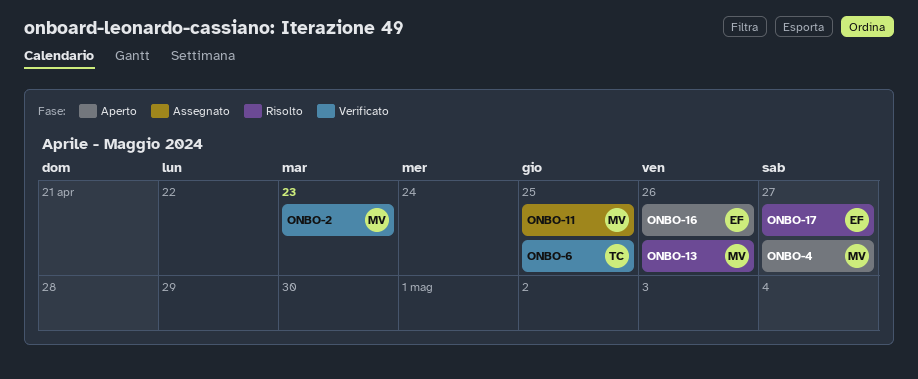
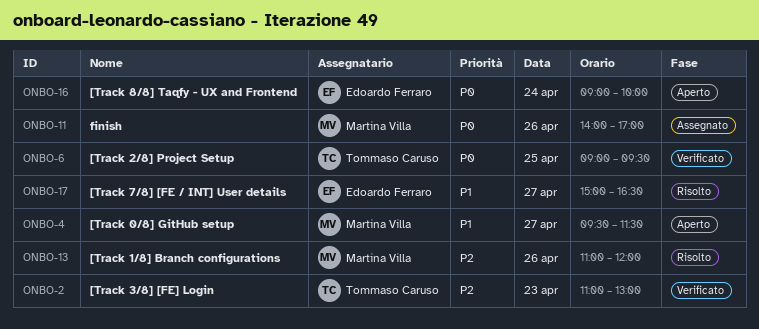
ONBO-2, owner: Martina Villa -> Tommaso Caruso
ONBO-11, day: Apr 25 -> Apr 26
ONBO-16, day: Apr 26 -> Apr 24

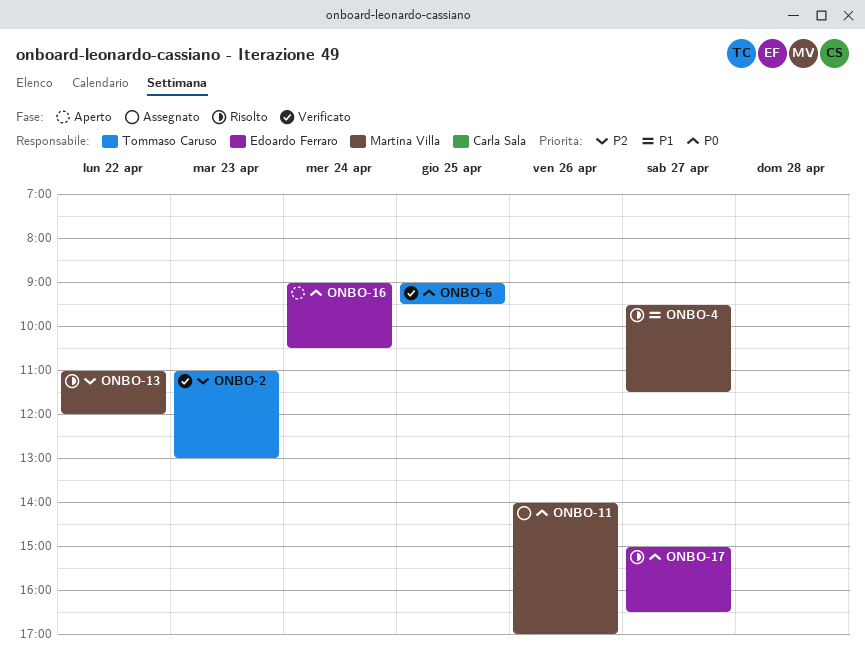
ONBO-4, status: Aperto -> Risolto
ONBO-13, day: Apr 26 -> Apr 22
ONBO-16, ends: 10:00 -> 10:30
ONBO-17, priority: P1 -> P0

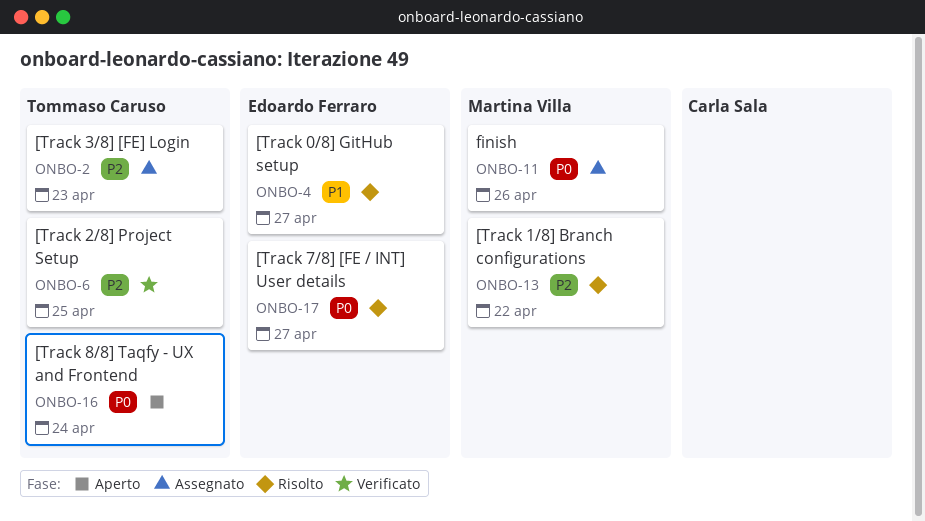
ONBO-2, status: Verificato -> Assegnato
ONBO-4, owner: Martina Villa -> Edoardo Ferraro
ONBO-6, priority: P0 -> P2
ONBO-16, owner: Edoardo Ferraro -> Tommaso Caruso

